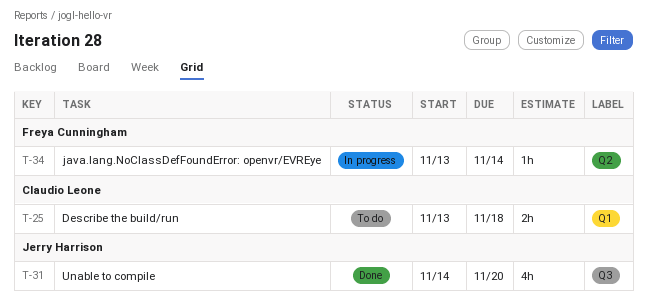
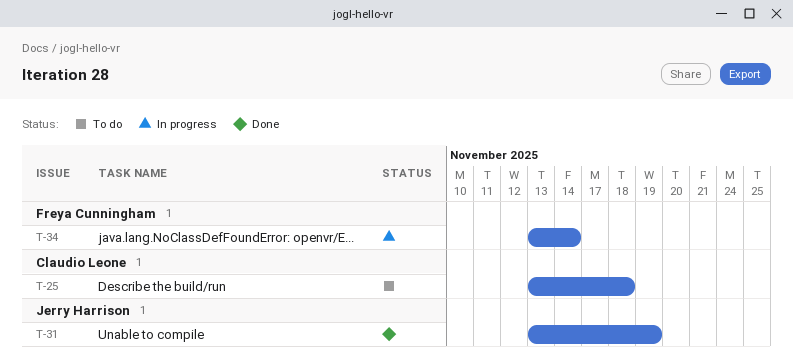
T-31, start: Nov 14 -> Nov 13
T-31, due: Nov 20 -> Nov 19

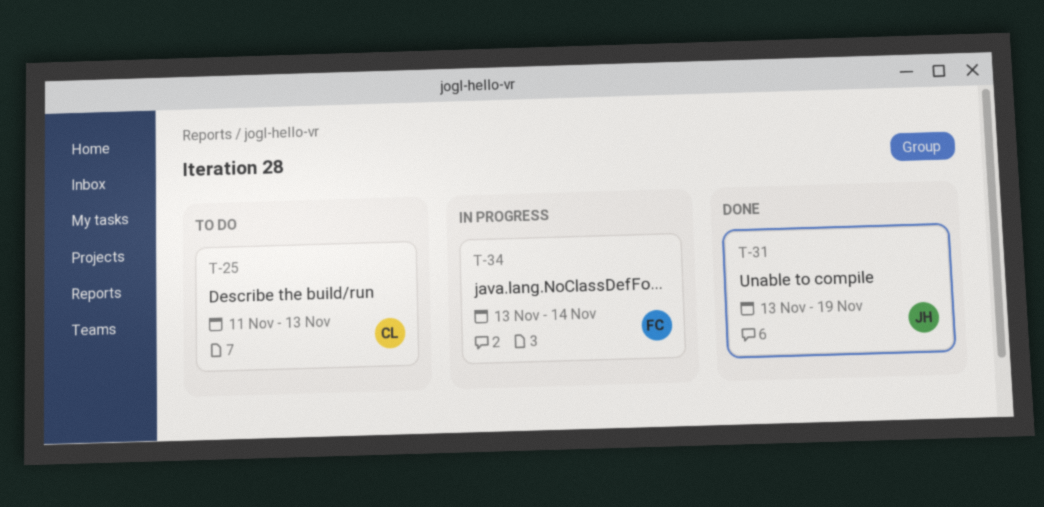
T-25, start: Nov 13 -> Nov 11
T-25, due: Nov 18 -> Nov 13

